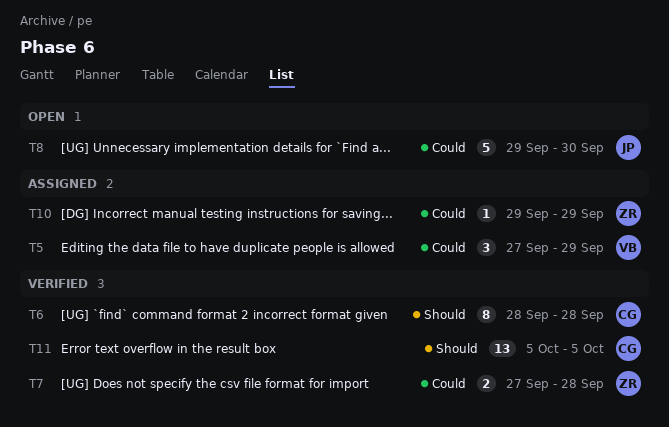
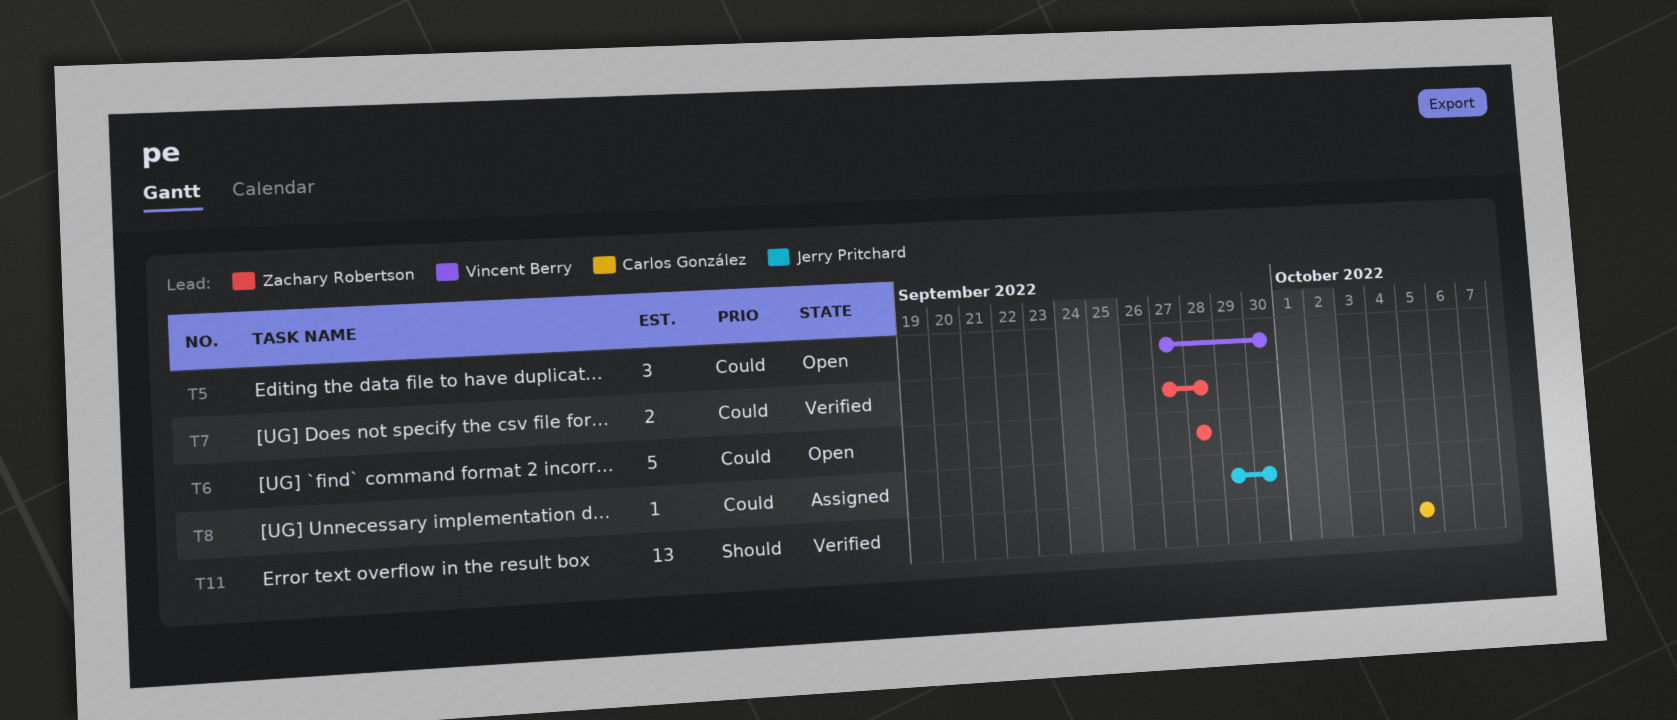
T5, status: Assigned -> Open
T5, due: Sep 29 -> Sep 30
T6, status: Verified -> Open
T6, owner: Carlos González -> Zachary Robertson
T6, priority: Should -> Could
T6, estimate: 8 -> 5
T8, status: Open -> Assigned
T8, estimate: 5 -> 1
T10: present -> none

